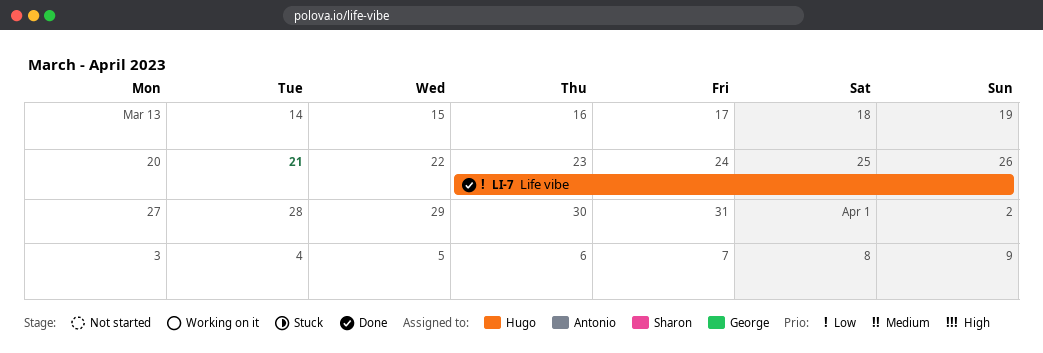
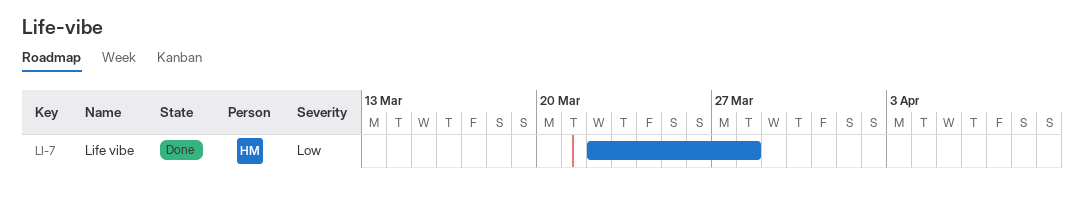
LI-7, start: Mar 23 -> Mar 22
LI-7, due: Mar 26 -> Mar 28

